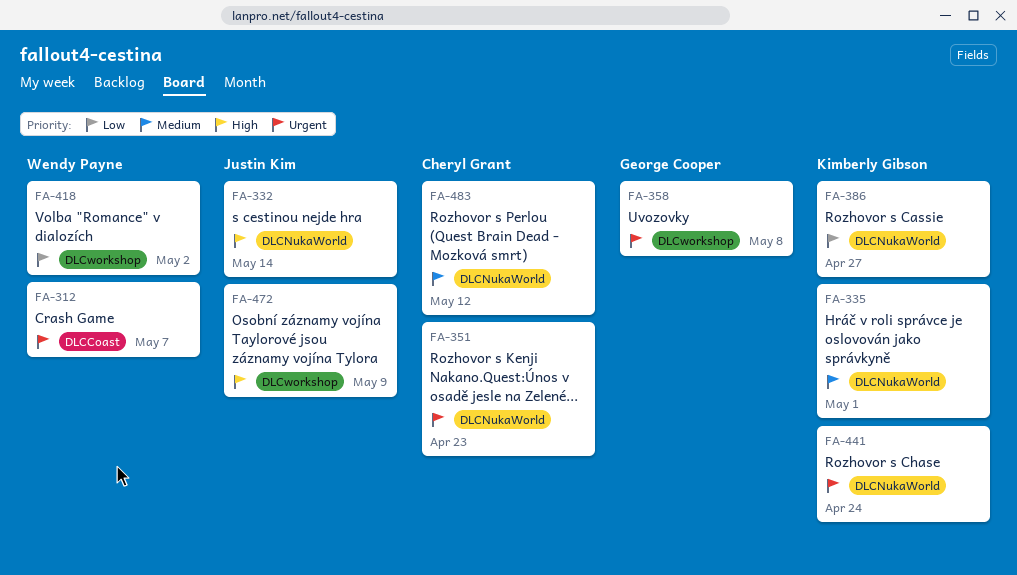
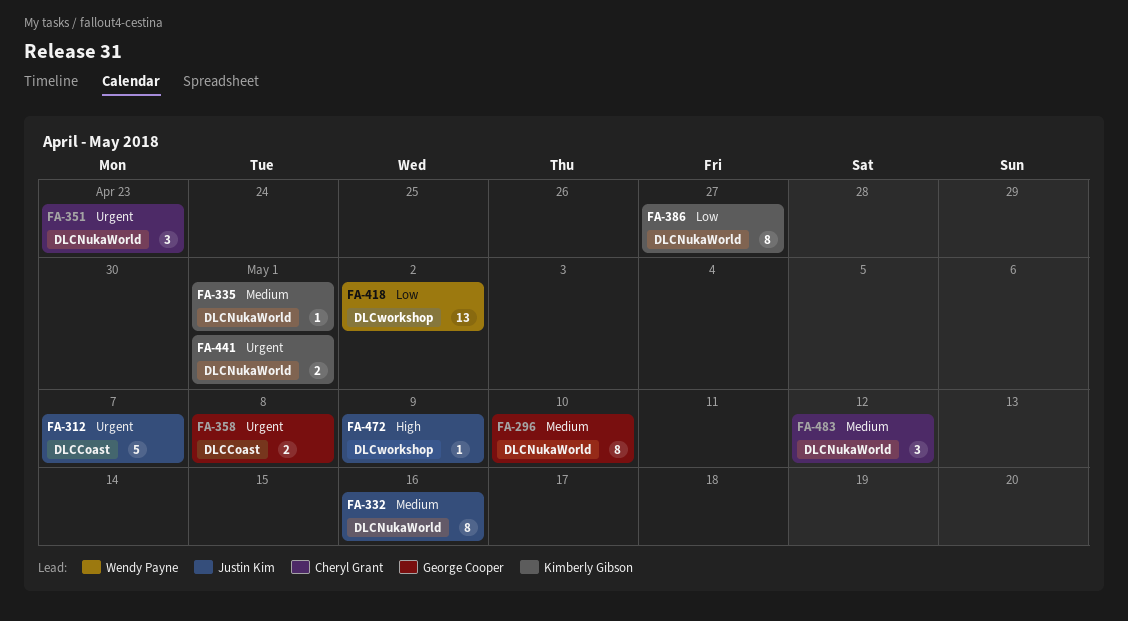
FA-296: none -> present
FA-312, owner: Wendy Payne -> Justin Kim
FA-332, priority: High -> Medium
FA-332, due: May 14 -> May 16
FA-358, label: DLCworkshop -> DLCCoast
FA-441, due: Apr 24 -> May 1

